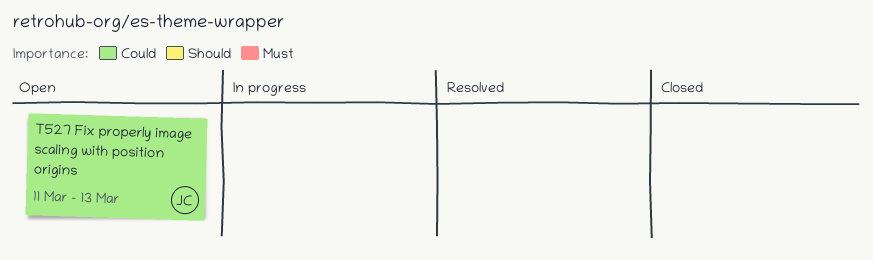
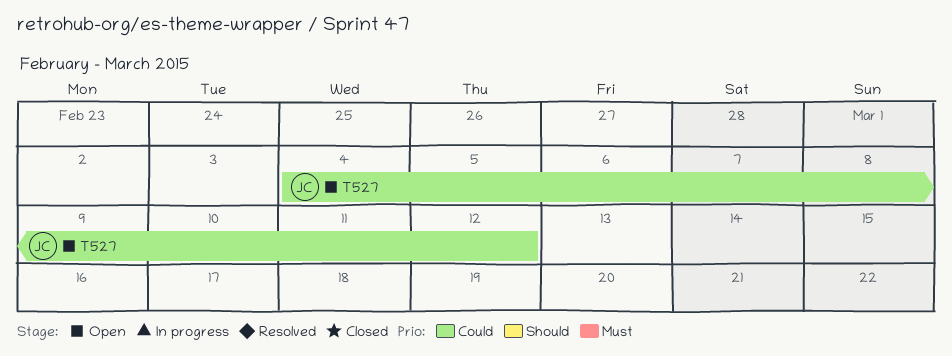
T527, start: Mar 11 -> Mar 4
T527, due: Mar 13 -> Mar 12

